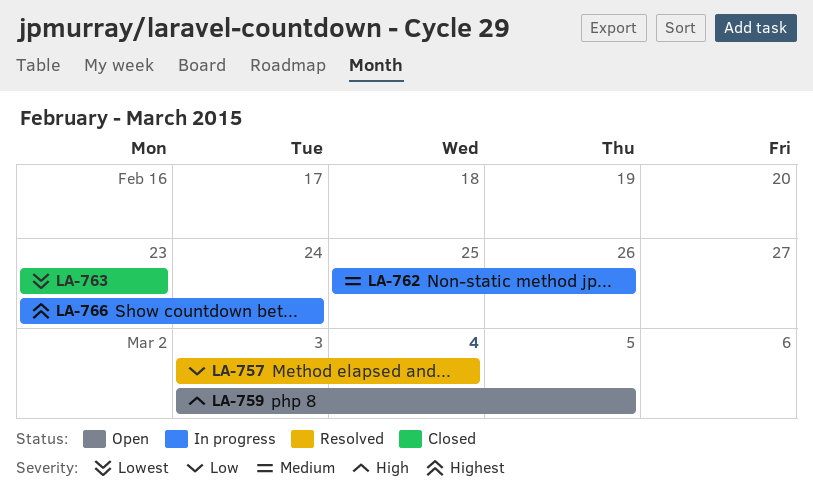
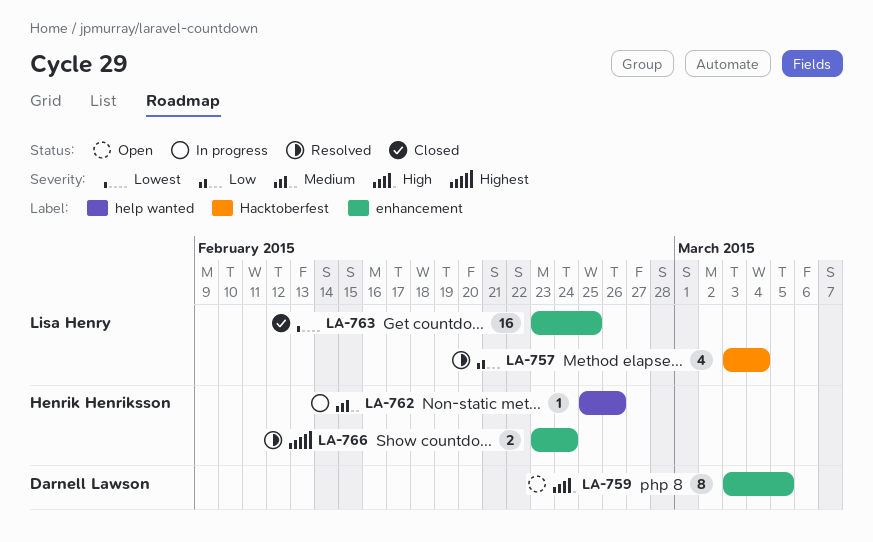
LA-763, due: Feb 23 -> Feb 25
LA-766, status: In progress -> Resolved

